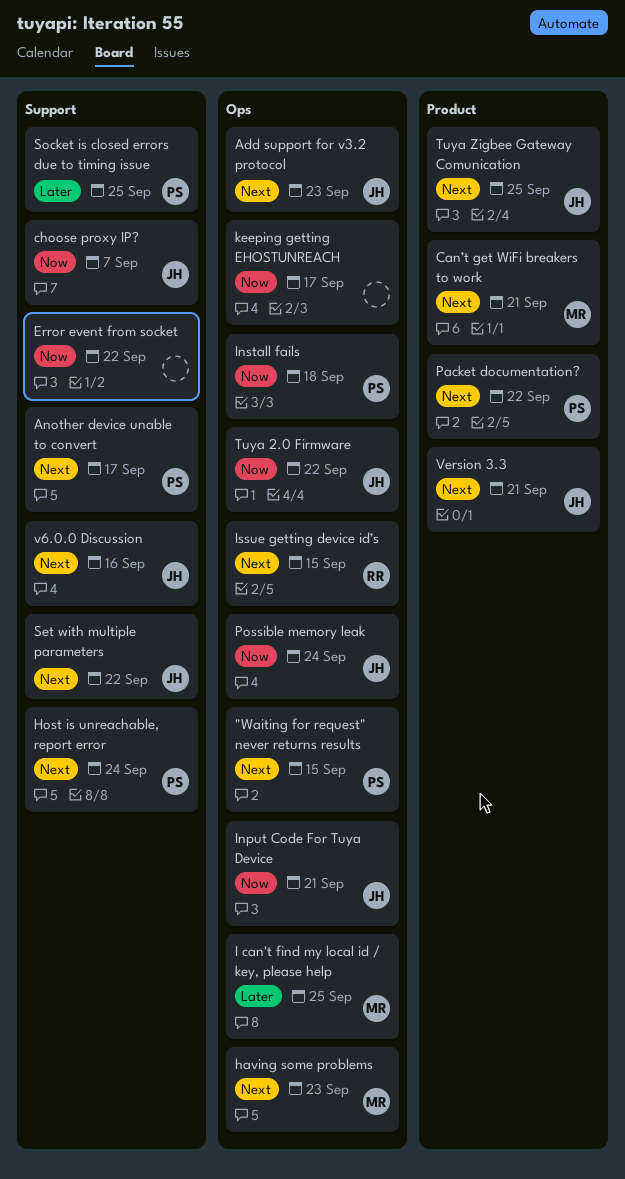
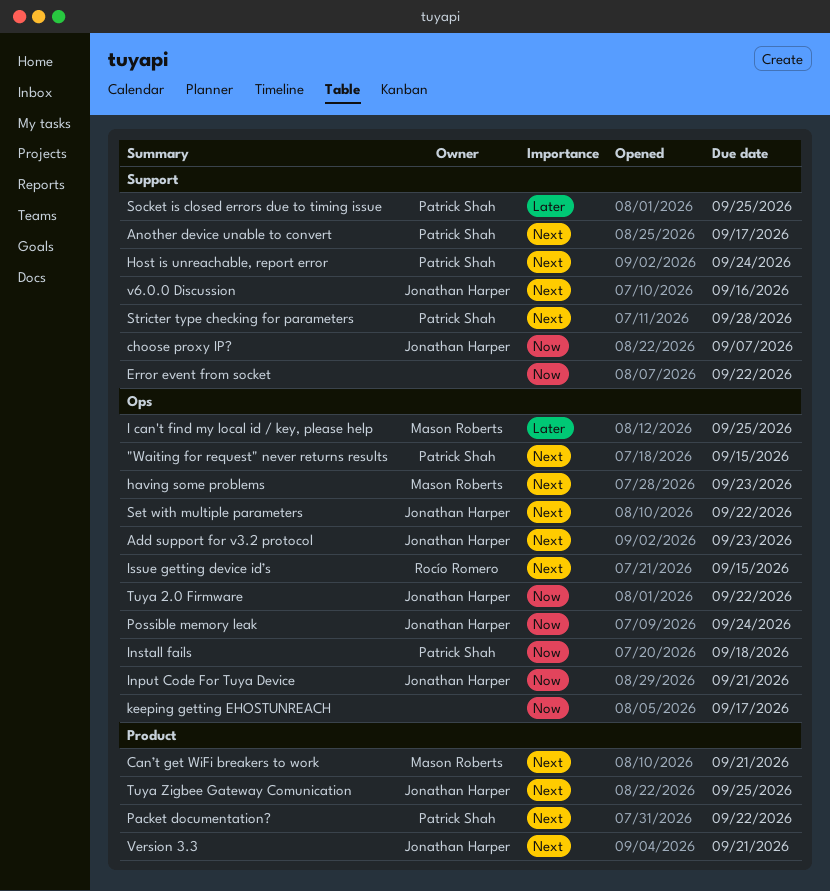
Set with multiple parameters, label: Support -> Ops
Stricter type checking for parameters: none -> present

